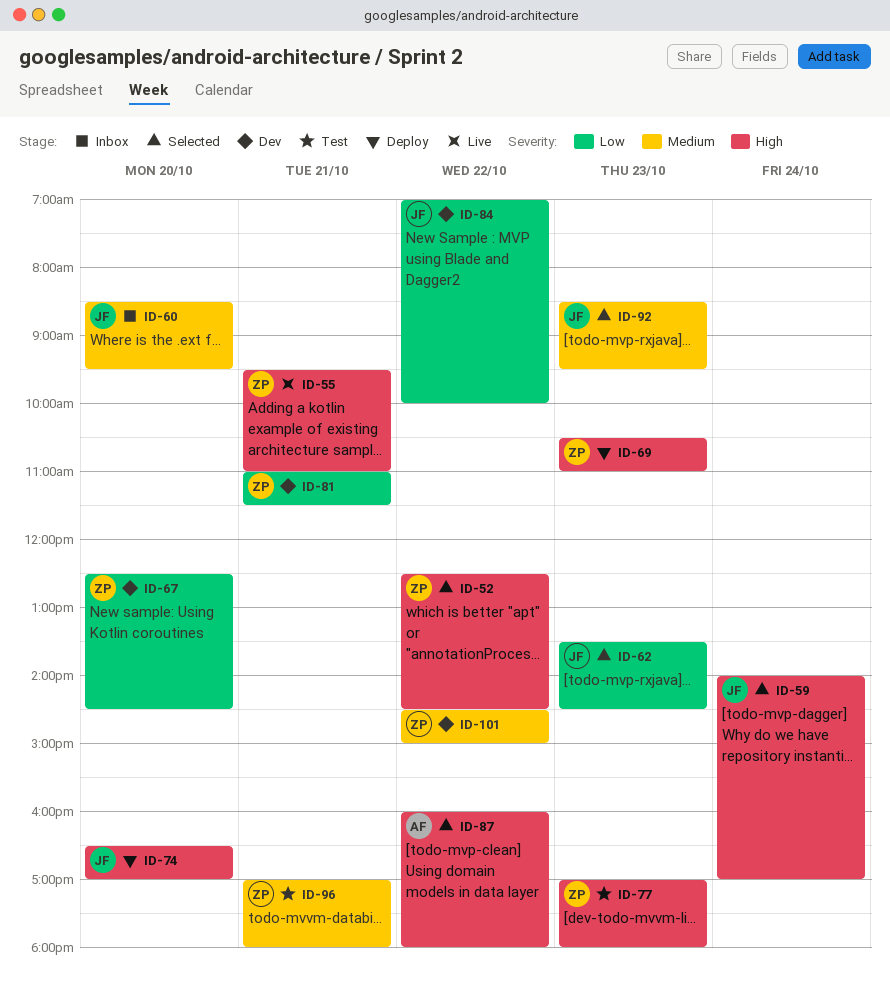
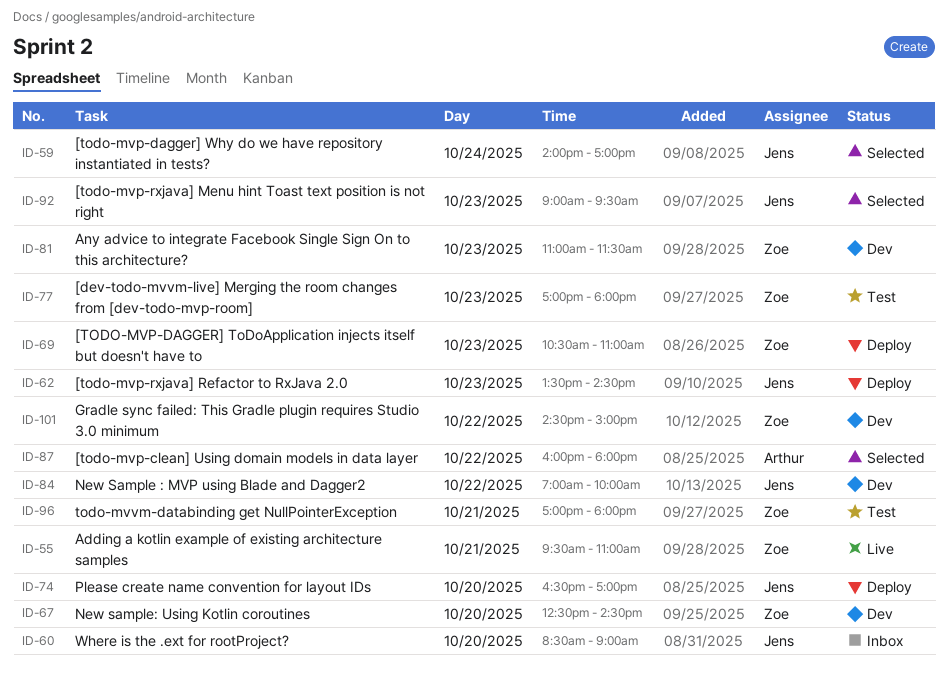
ID-52: present -> none
ID-60, ends: 09:30 -> 09:00
ID-62, status: Selected -> Deploy
ID-81, day: Oct 21 -> Oct 23
ID-92, begins: 08:30 -> 09:00

